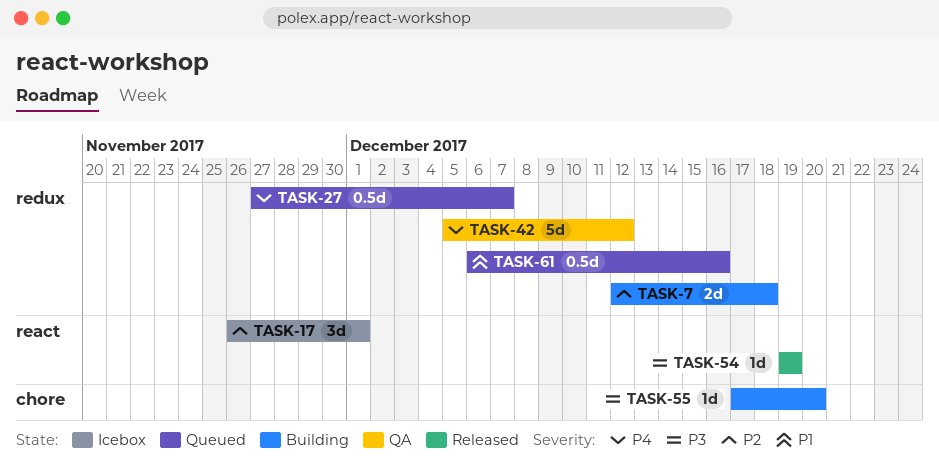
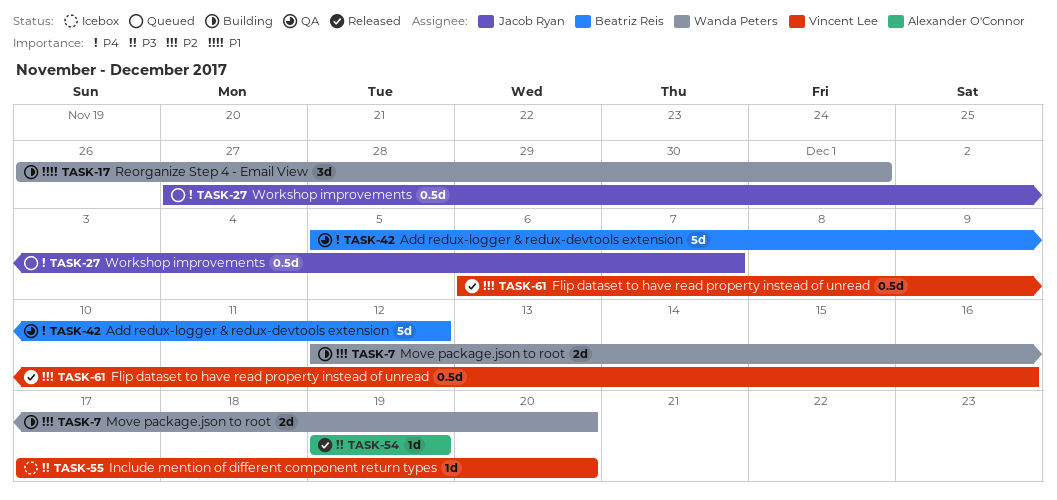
TASK-7, due: Dec 18 -> Dec 20
TASK-17, status: Icebox -> Building
TASK-17, priority: P2 -> P1
TASK-55, status: Building -> Icebox
TASK-61, status: Queued -> Released
TASK-61, priority: P1 -> P2

